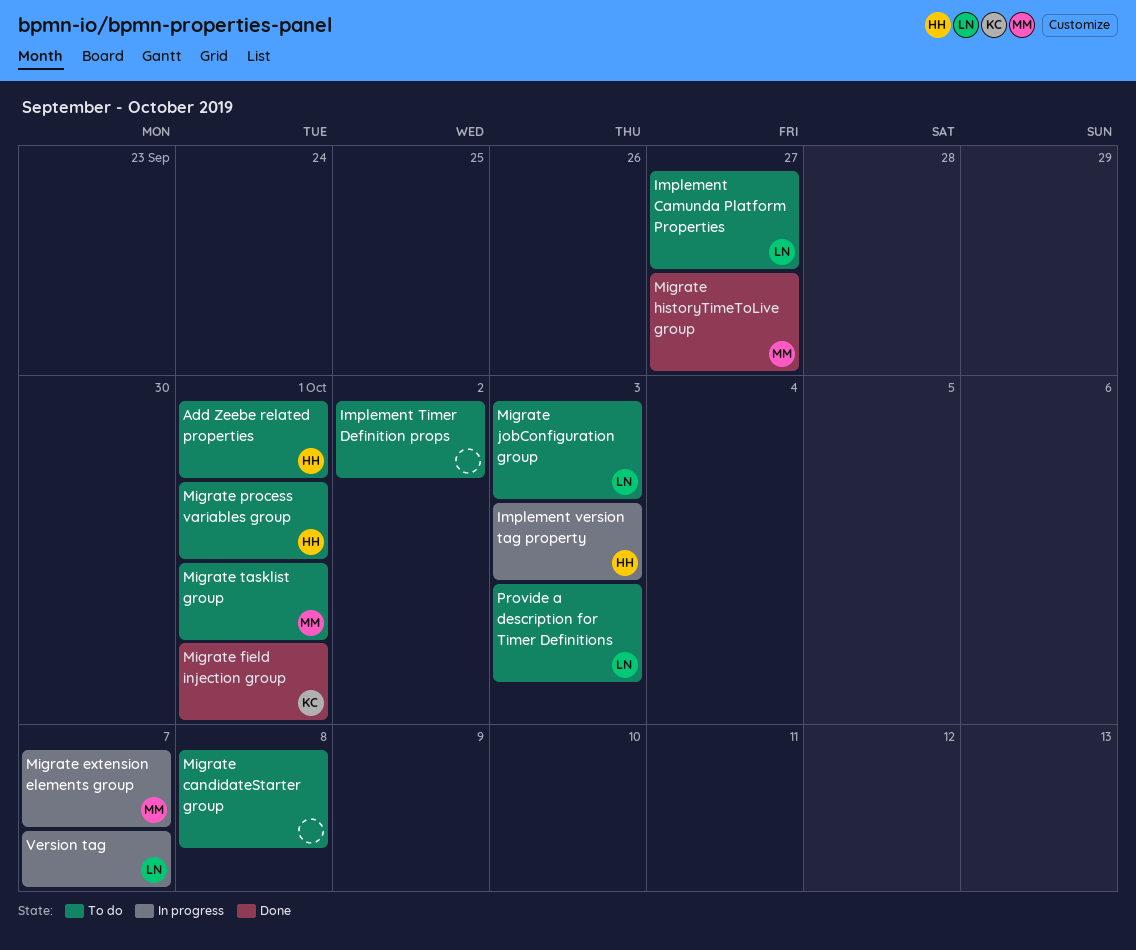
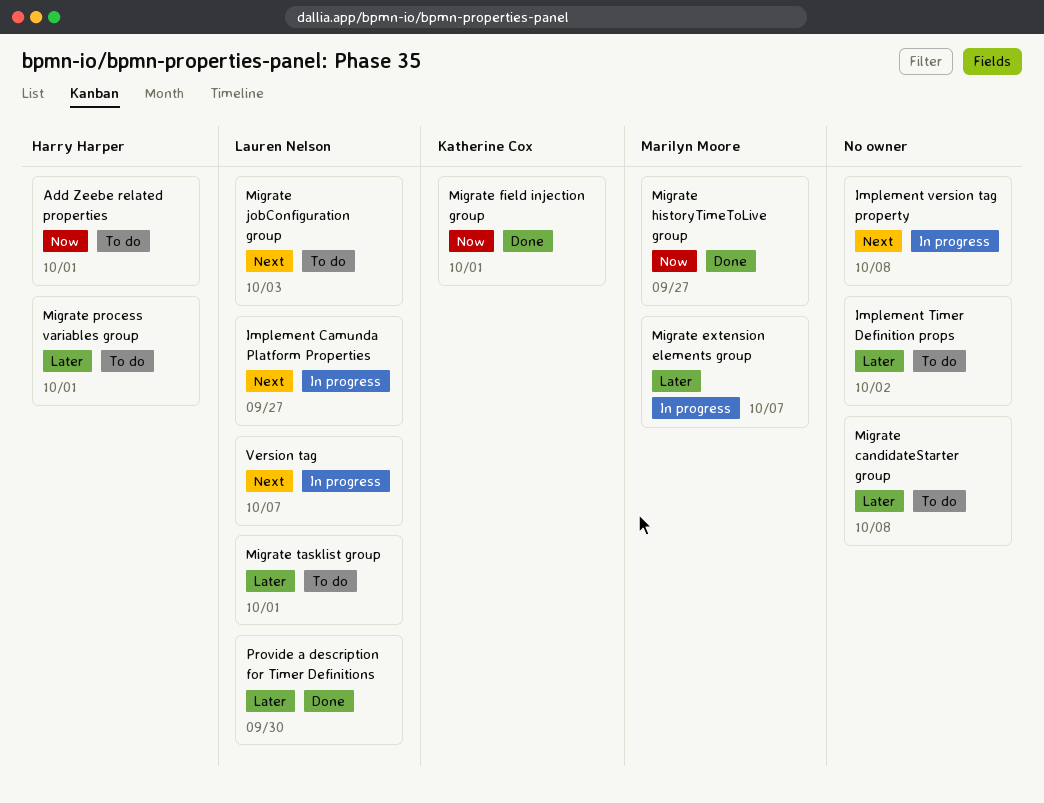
Implement Camunda Platform Properties, status: To do -> In progress
Implement version tag property, owner: Harry Harper -> none
Implement version tag property, due: Oct 3 -> Oct 8
Migrate tasklist group, owner: Marilyn Moore -> Lauren Nelson
Provide a description for Timer Definitions, status: To do -> Done
Provide a description for Timer Definitions, due: Oct 3 -> Sep 30

